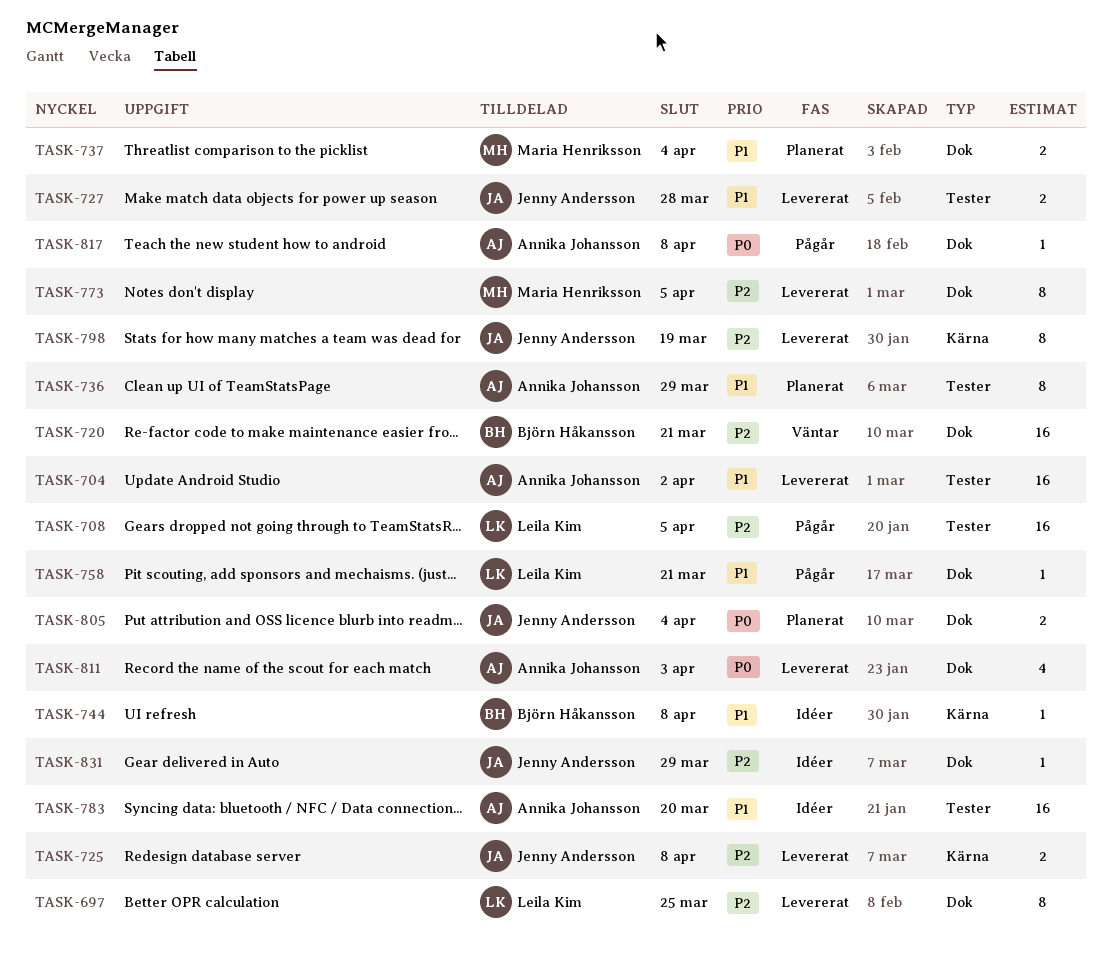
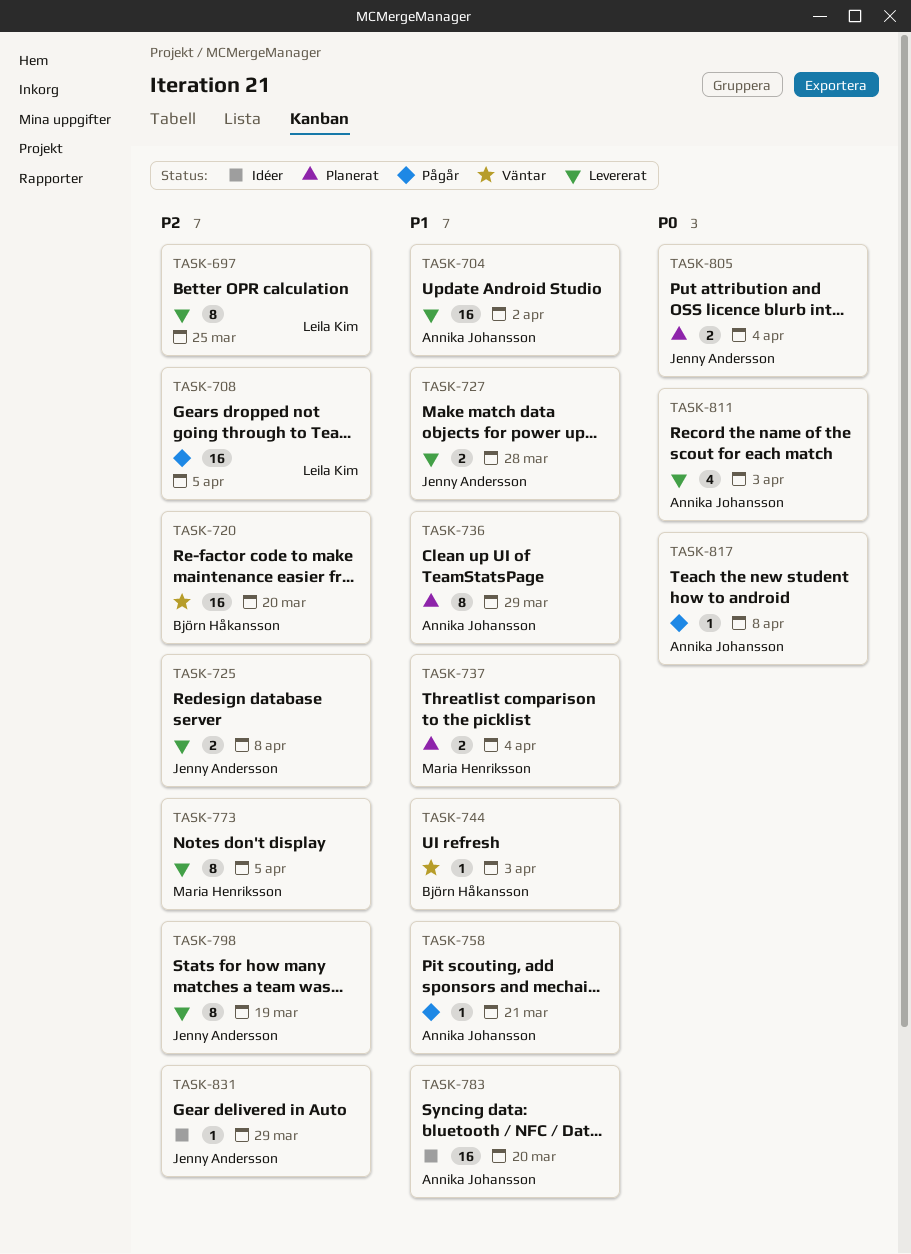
TASK-720, due: Mar 21 -> Mar 20
TASK-744, status: Idéer -> Väntar
TASK-744, due: Apr 8 -> Apr 3
TASK-758, owner: Leila Kim -> Annika Johansson

